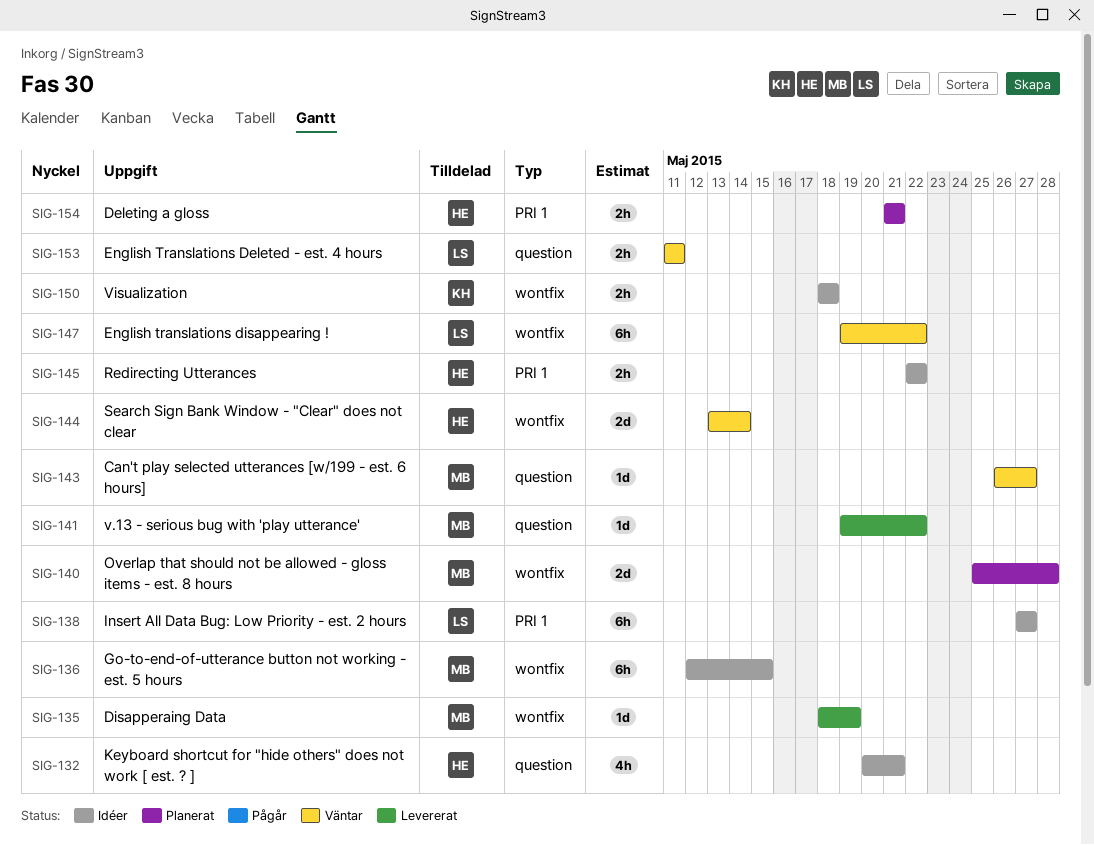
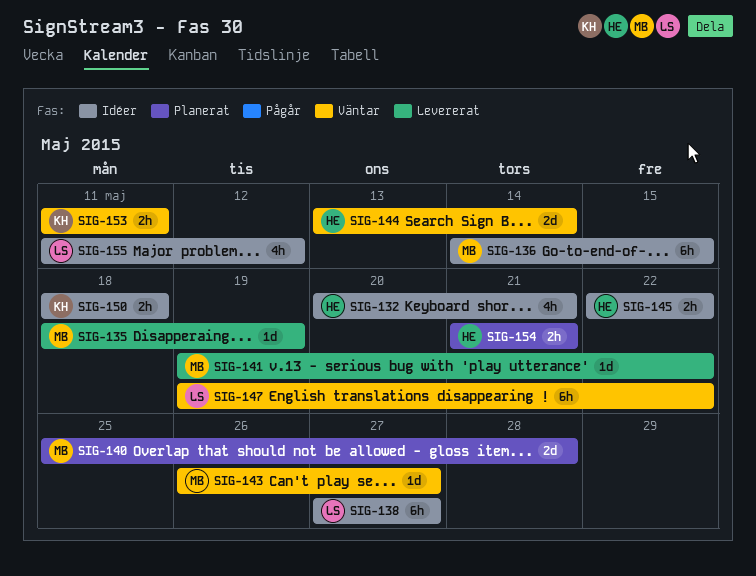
SIG-136, start: May 12 -> May 14
SIG-153, owner: LS -> KH
SIG-155: none -> present

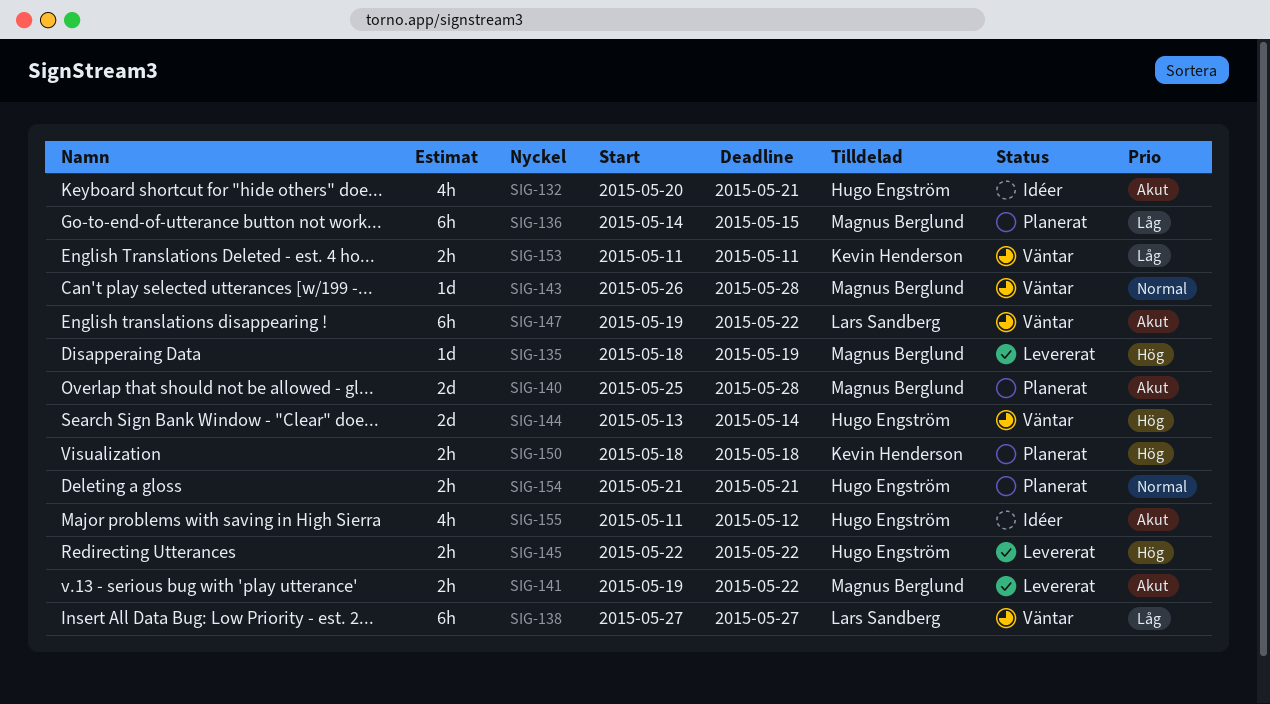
SIG-136, status: Idéer -> Planerat
SIG-138, status: Idéer -> Väntar
SIG-141, estimate: 1d -> 2h
SIG-143, due: May 27 -> May 28
SIG-145, status: Idéer -> Levererat
SIG-150, status: Idéer -> Planerat
SIG-155, owner: Lars Sandberg -> Hugo Engström

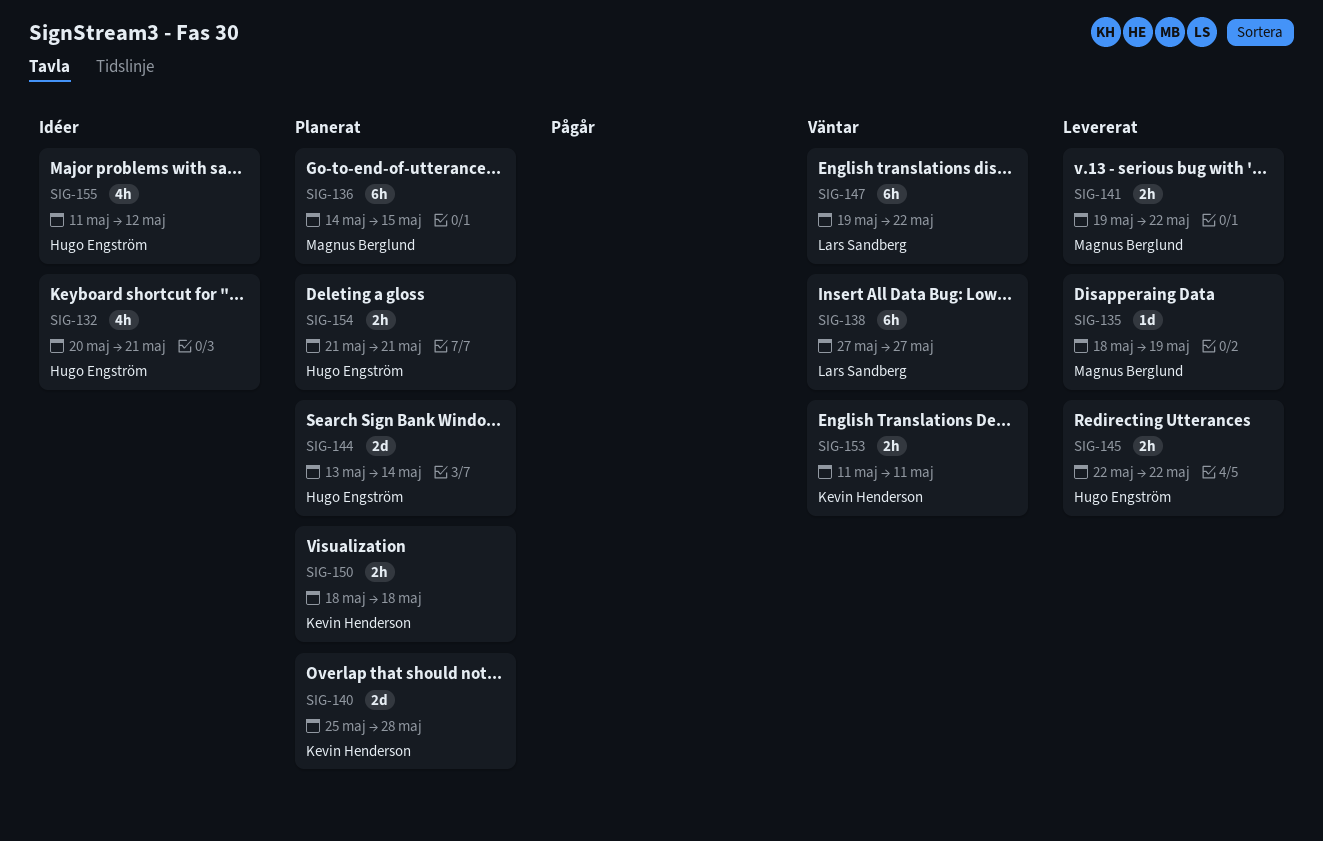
SIG-140, owner: Magnus Berglund -> Kevin Henderson
SIG-143: present -> none
SIG-144, status: Väntar -> Planerat

